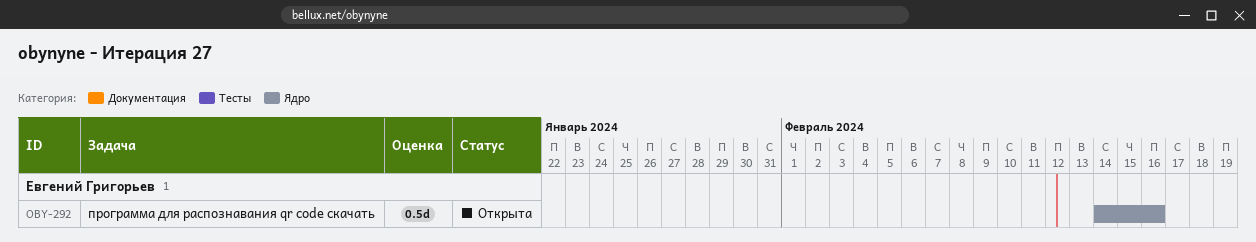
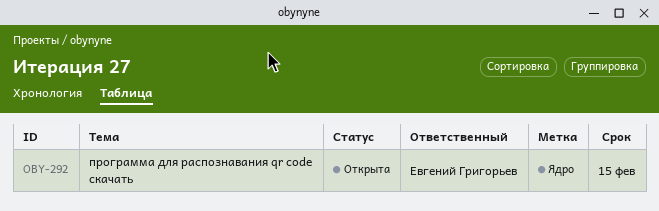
OBY-292, due: Feb 16 -> Feb 15

